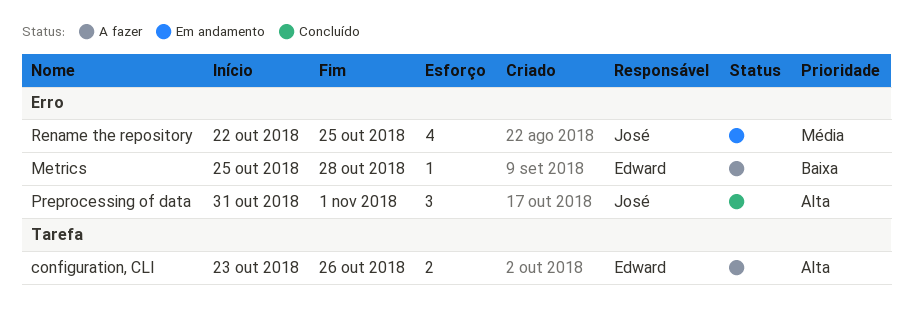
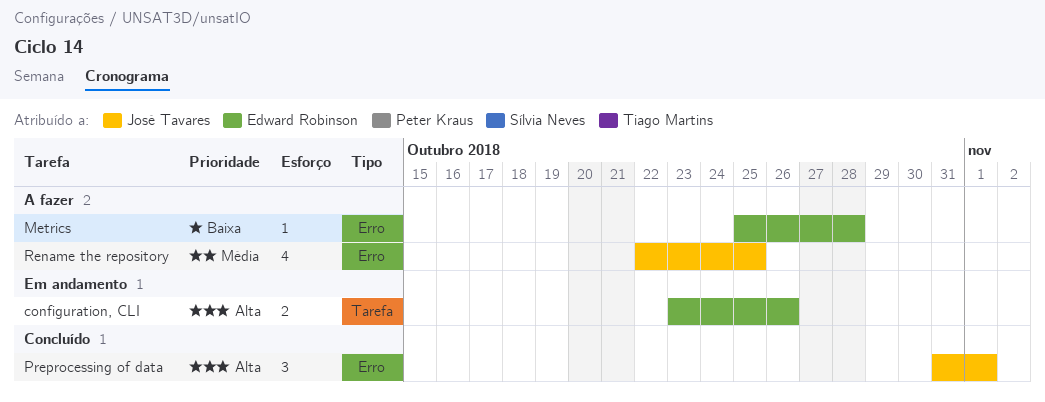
configuration, CLI, status: A fazer -> Em andamento
Rename the repository, status: Em andamento -> A fazer

